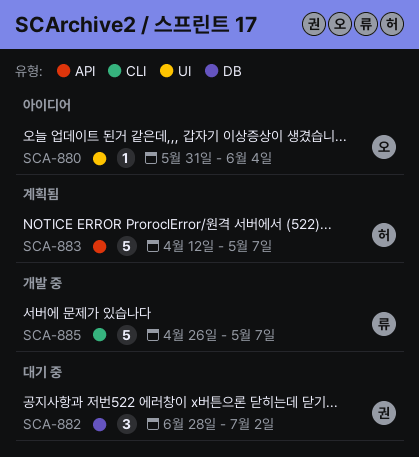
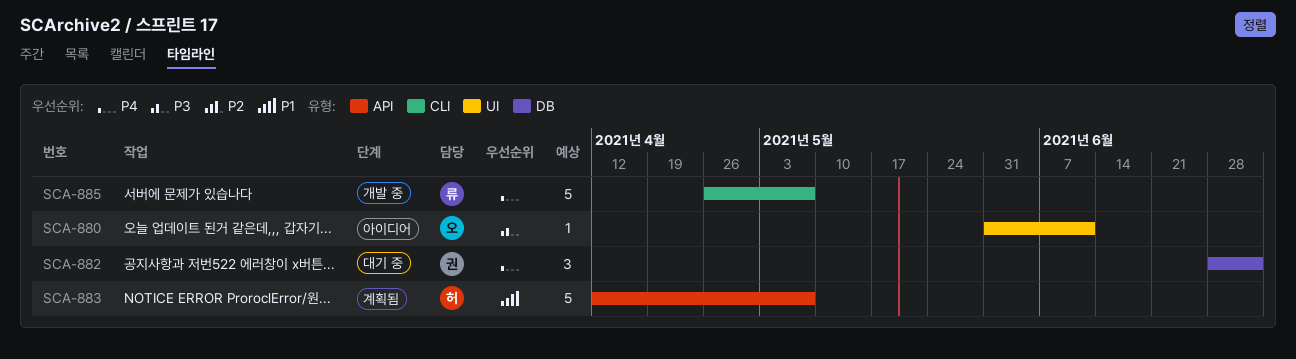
SCA-880, due: Jun 4 -> Jun 11

